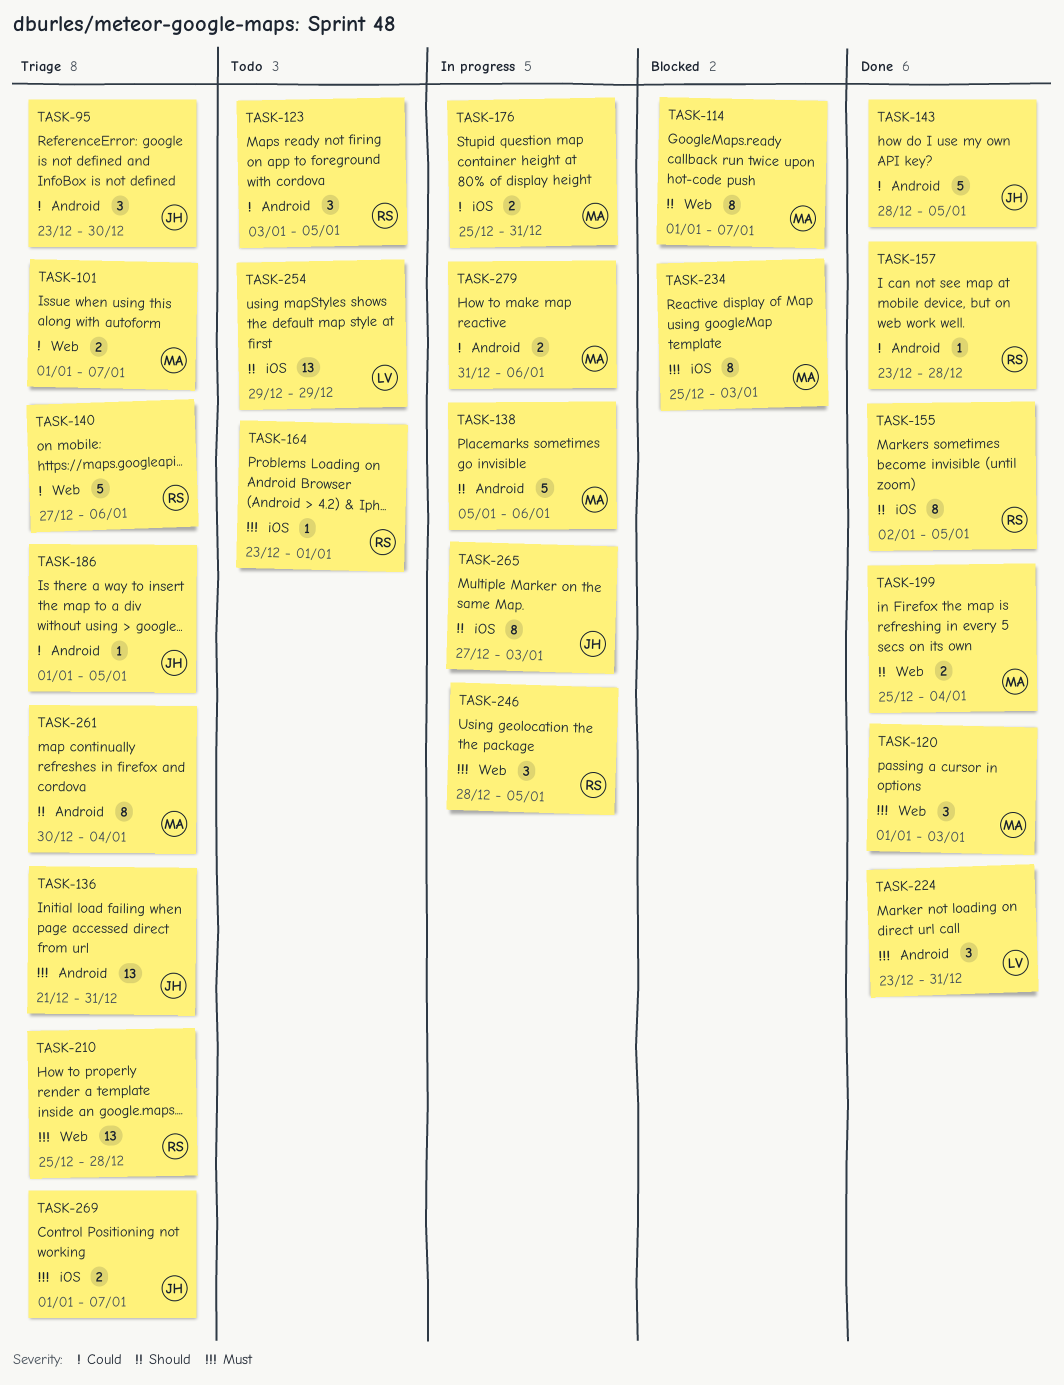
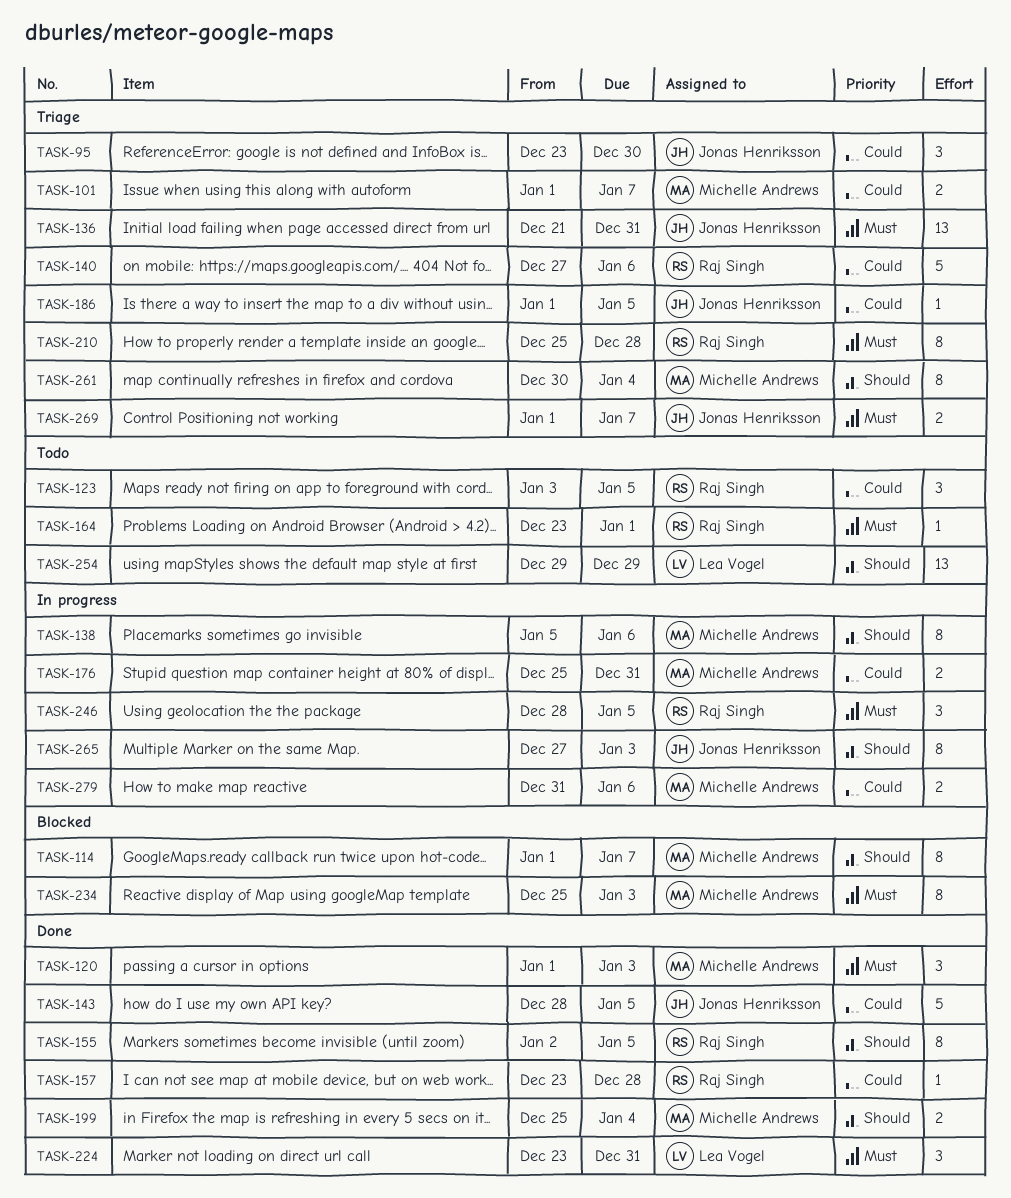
TASK-138, estimate: 5 -> 8
TASK-210, estimate: 13 -> 8

